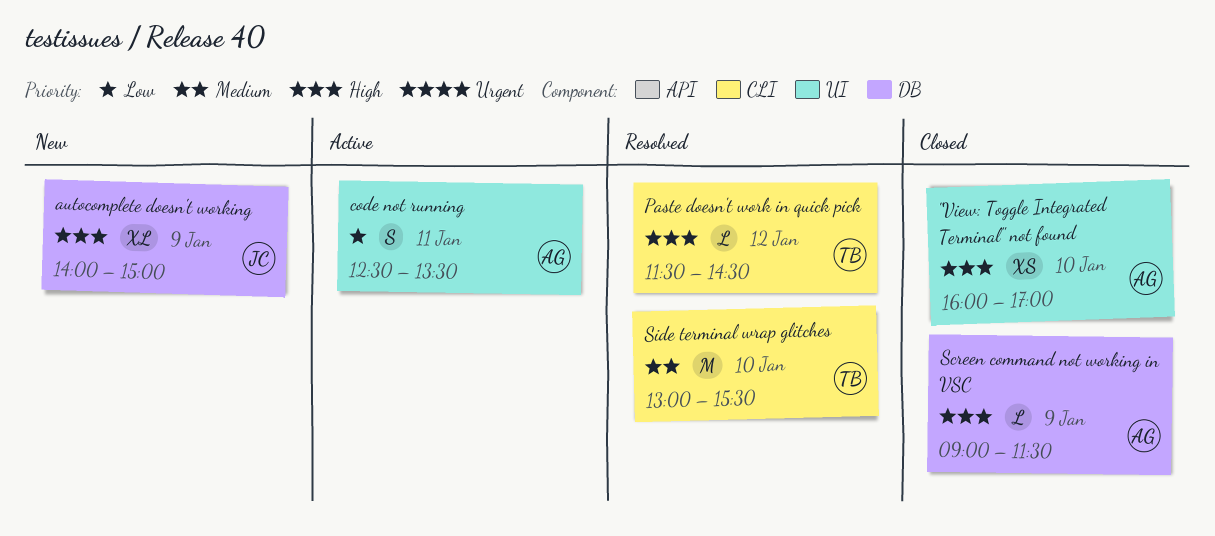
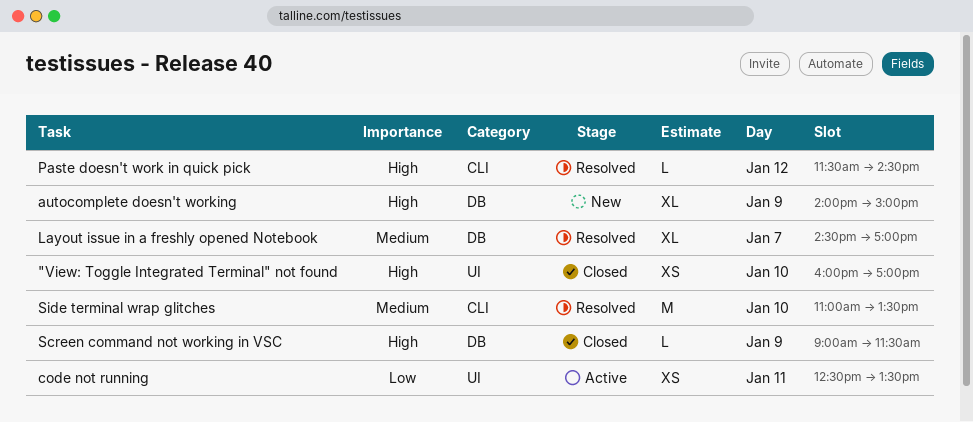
code not running, estimate: S -> XS
Layout issue in a freshly opened Notebook: none -> present
Side terminal wrap glitches, begins: 13:00 -> 11:00
Side terminal wrap glitches, ends: 15:30 -> 13:30

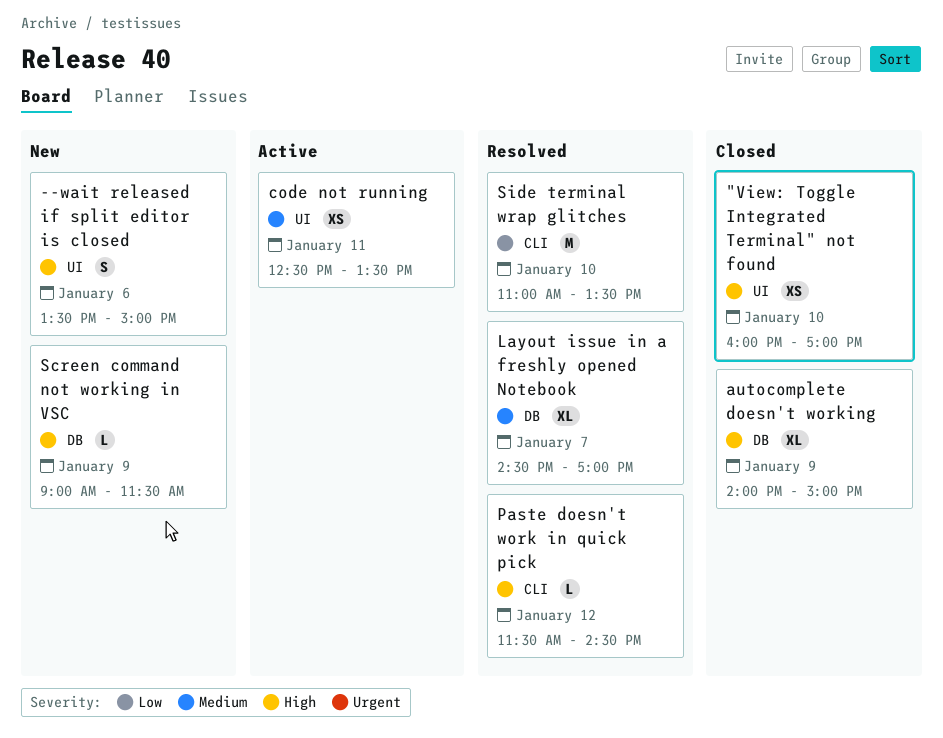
--wait released if split editor is closed: none -> present
autocomplete doesn't working, status: New -> Closed
code not running, priority: Low -> Medium
Screen command not working in VSC, status: Closed -> New
Side terminal wrap glitches, priority: Medium -> Low

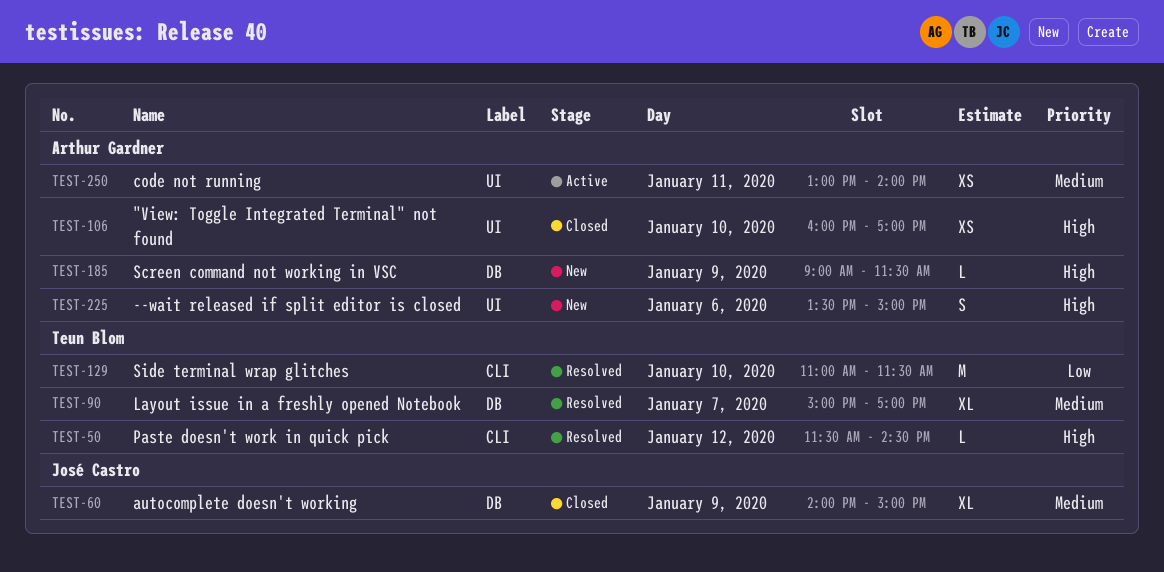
autocomplete doesn't working, priority: High -> Medium
code not running, begins: 12:30 -> 13:00
code not running, ends: 13:30 -> 14:00
Layout issue in a freshly opened Notebook, begins: 14:30 -> 15:00
Side terminal wrap glitches, ends: 13:30 -> 11:30

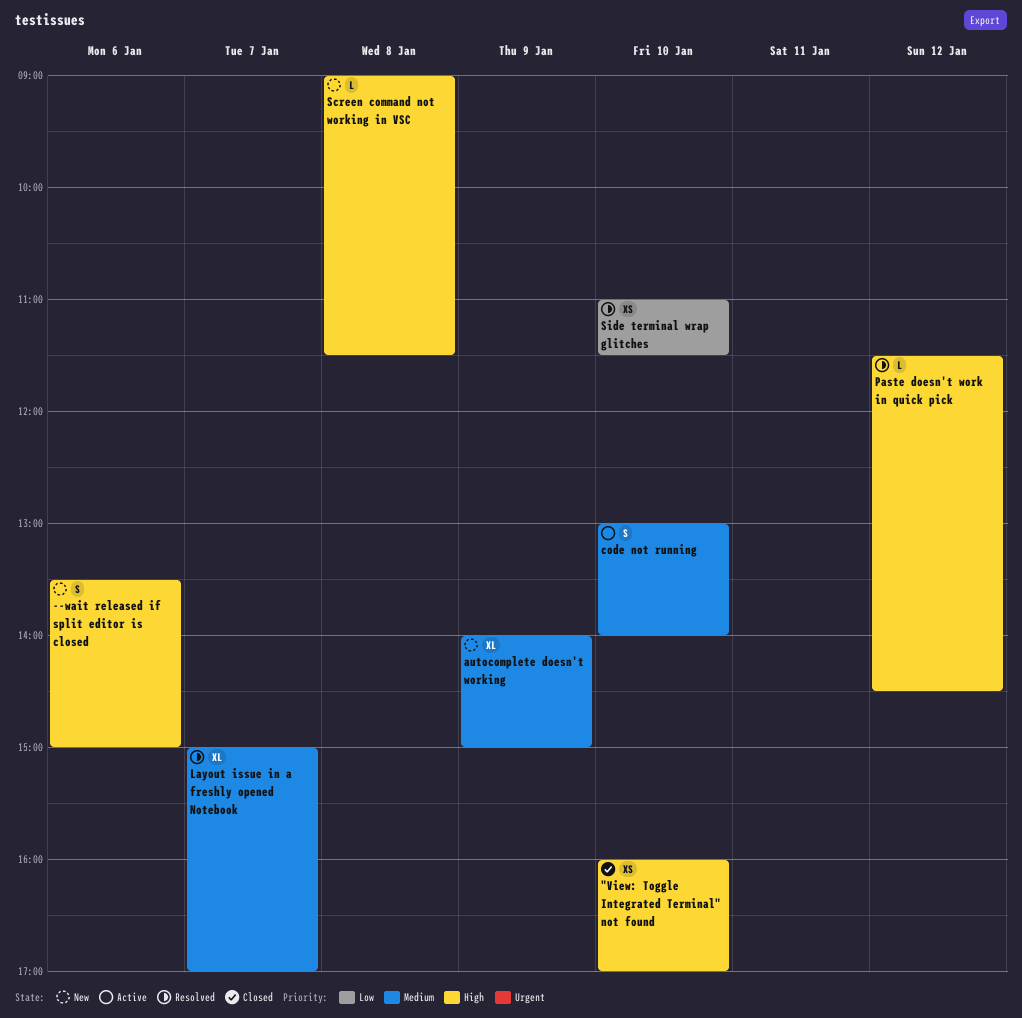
autocomplete doesn't working, status: Closed -> New
code not running, estimate: XS -> S
code not running, day: Jan 11 -> Jan 10
Screen command not working in VSC, day: Jan 9 -> Jan 8
Side terminal wrap glitches, estimate: M -> XS

